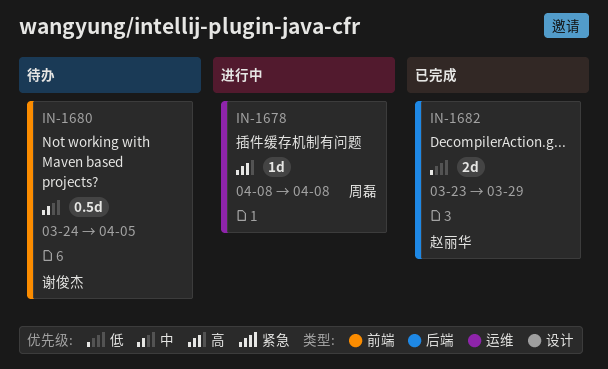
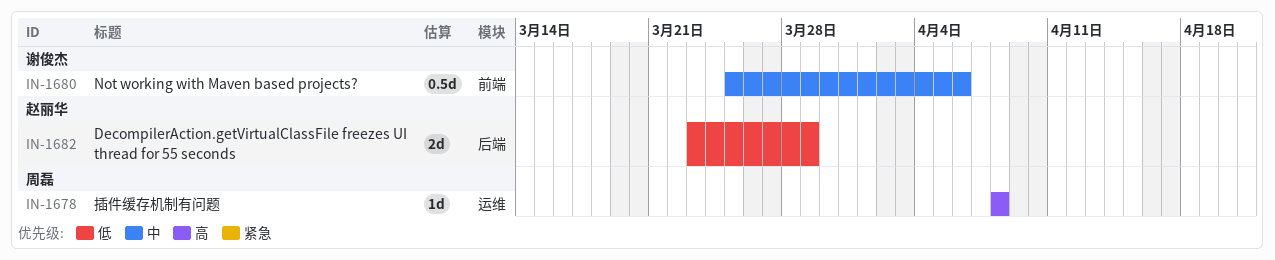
IN-1680, start: Mar 24 -> Mar 25
IN-1680, due: Apr 5 -> Apr 6

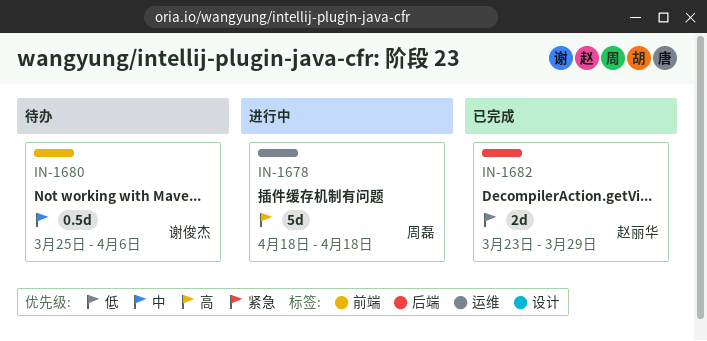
IN-1678, estimate: 1d -> 5d
IN-1678, start: Apr 8 -> Apr 18
IN-1678, due: Apr 8 -> Apr 18

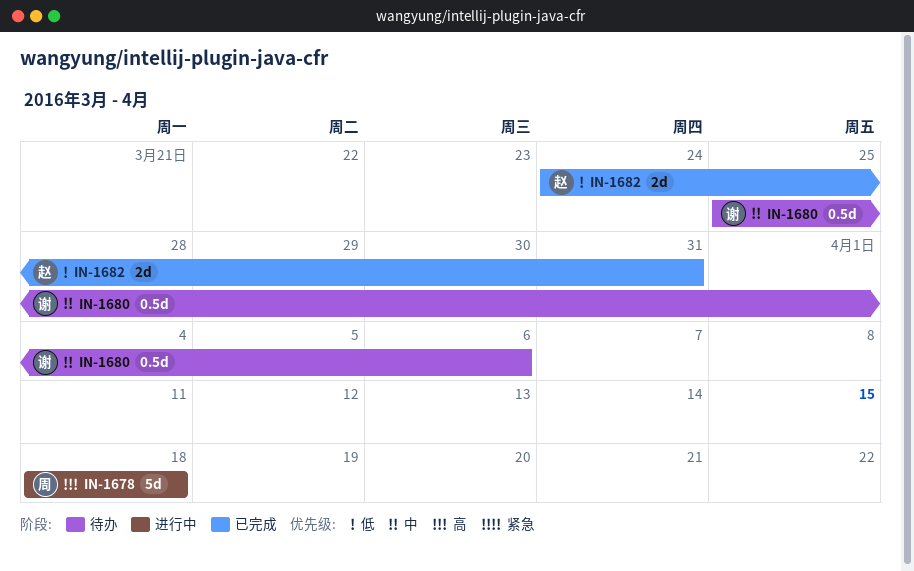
IN-1682, start: Mar 23 -> Mar 24
IN-1682, due: Mar 29 -> Mar 31

